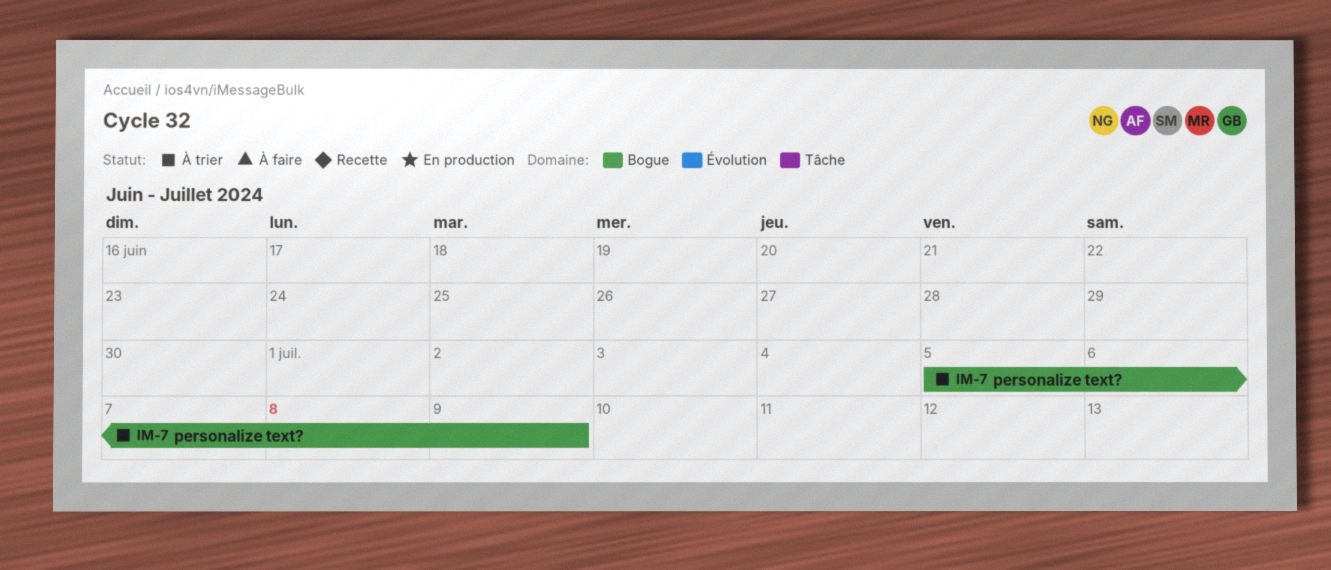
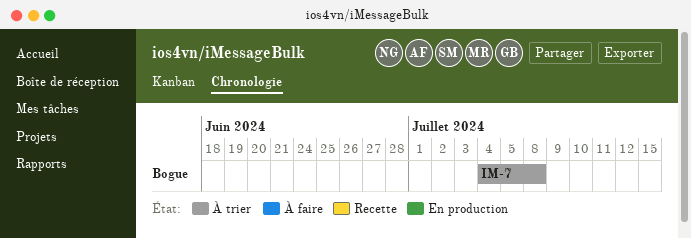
IM-7, start: Jul 5 -> Jul 4
IM-7, due: Jul 9 -> Jul 8

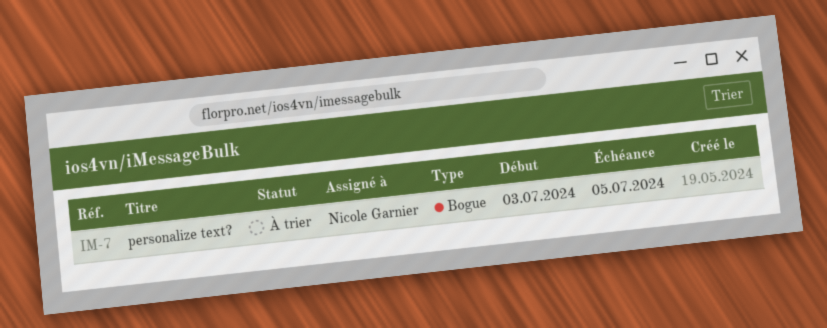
IM-7, start: Jul 4 -> Jul 3
IM-7, due: Jul 8 -> Jul 5

